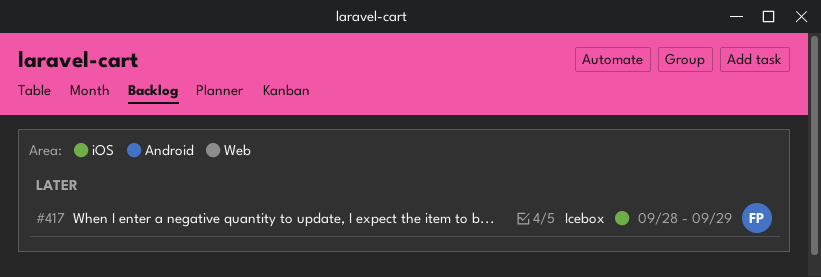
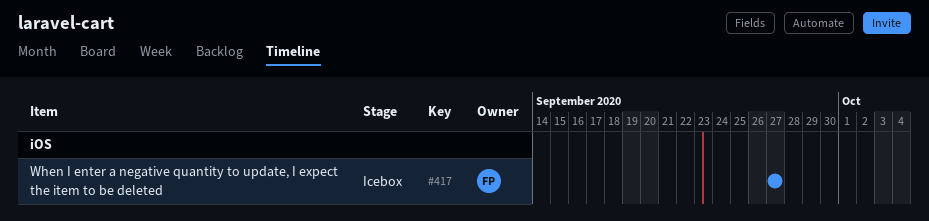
#417, start: Sep 28 -> Sep 27
#417, due: Sep 29 -> Sep 27

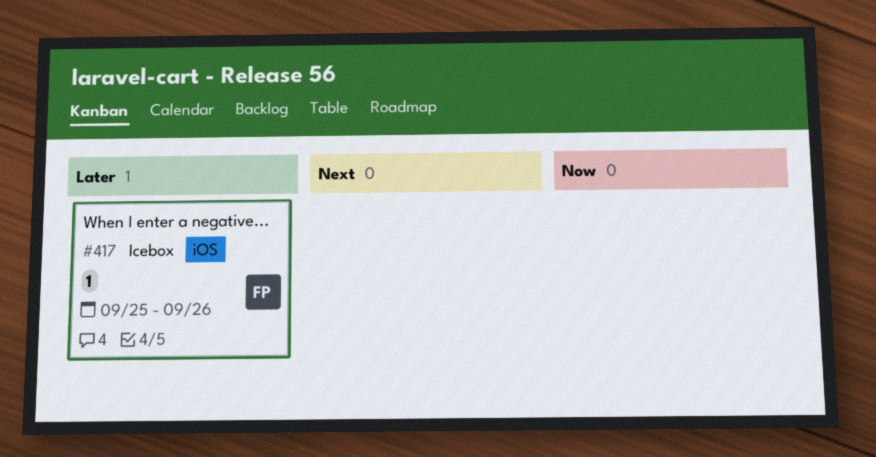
#417, start: Sep 27 -> Sep 25
#417, due: Sep 27 -> Sep 26

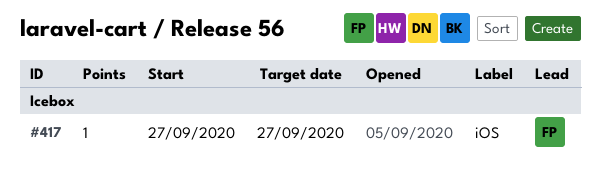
#417, start: Sep 25 -> Sep 27
#417, due: Sep 26 -> Sep 27

